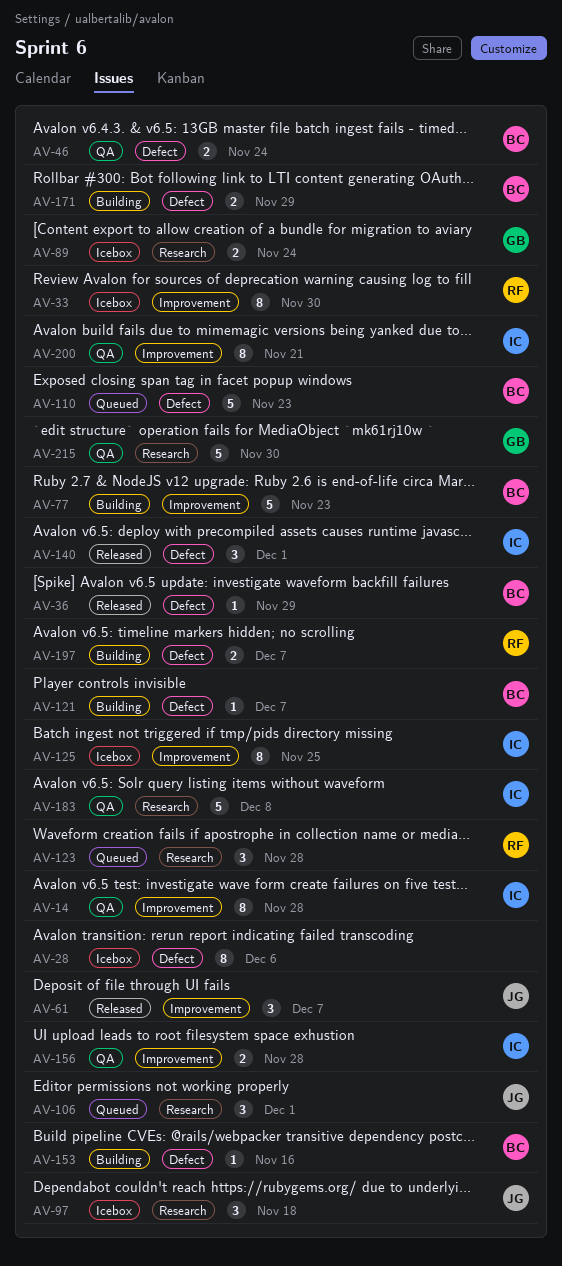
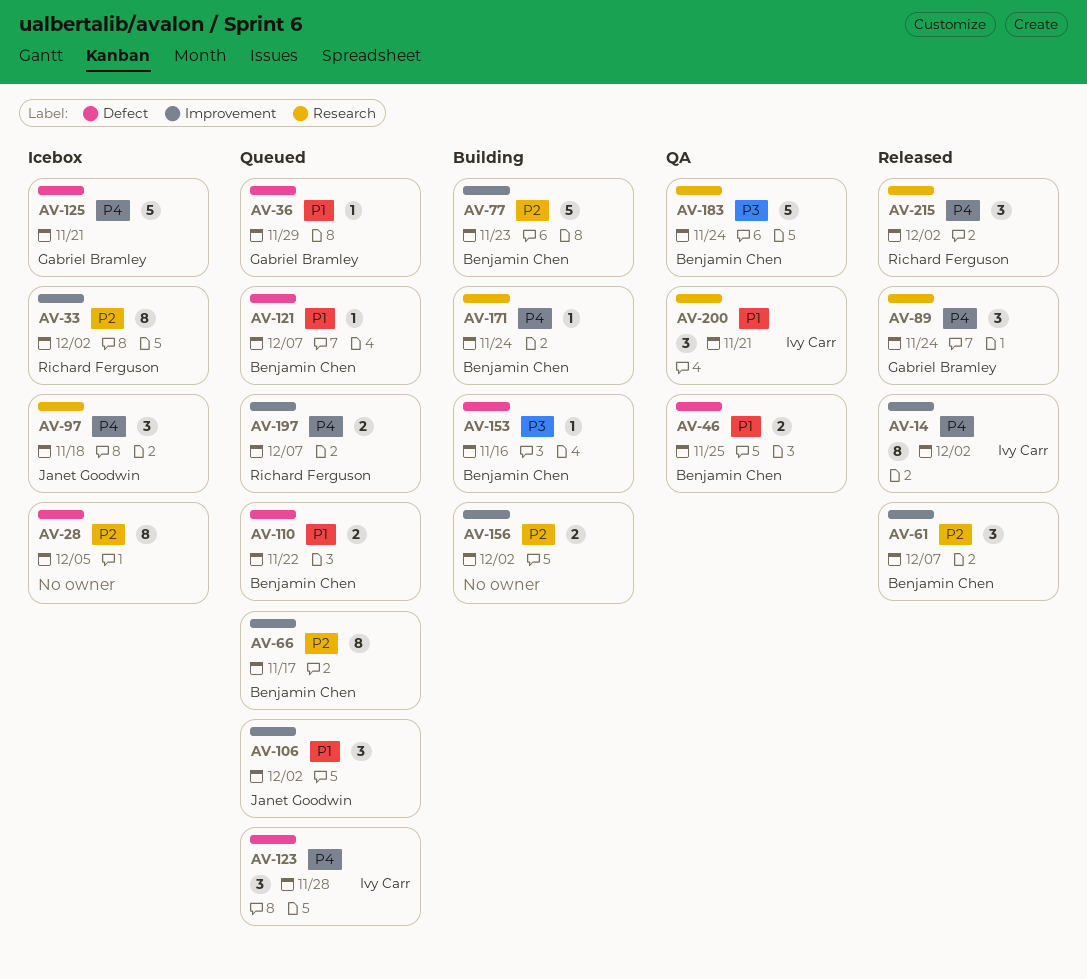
AV-14, status: QA -> Released
AV-14, due: Nov 28 -> Dec 2
AV-28, due: Dec 6 -> Dec 5
AV-33, due: Nov 30 -> Dec 2
AV-36, status: Released -> Queued
AV-36, owner: Benjamin Chen -> Gabriel Bramley
AV-46, due: Nov 24 -> Nov 25
AV-61, owner: Janet Goodwin -> Benjamin Chen
AV-66: none -> present
AV-89, status: Icebox -> Released
AV-89, estimate: 2 -> 3
AV-106, label: Research -> Improvement
AV-106, due: Dec 1 -> Dec 2
AV-110, estimate: 5 -> 2
AV-110, due: Nov 23 -> Nov 22
AV-121, status: Building -> Queued
AV-123, owner: Richard Ferguson -> Ivy Carr
AV-123, label: Research -> Defect
AV-125, owner: Ivy Carr -> Gabriel Bramley
AV-125, label: Improvement -> Defect
AV-125, estimate: 8 -> 5
AV-125, due: Nov 25 -> Nov 21
AV-140: present -> none
AV-156, status: QA -> Building
AV-156, owner: Ivy Carr -> none
AV-156, due: Nov 28 -> Dec 2
AV-171, label: Defect -> Research
AV-171, estimate: 2 -> 1
AV-171, due: Nov 29 -> Nov 24
AV-183, owner: Ivy Carr -> Benjamin Chen
AV-183, due: Dec 8 -> Nov 24
AV-197, status: Building -> Queued
AV-197, label: Defect -> Improvement
AV-200, label: Improvement -> Research
AV-200, estimate: 8 -> 3
AV-215, status: QA -> Released
AV-215, owner: Gabriel Bramley -> Richard Ferguson
AV-215, estimate: 5 -> 3
AV-215, due: Nov 30 -> Dec 2

